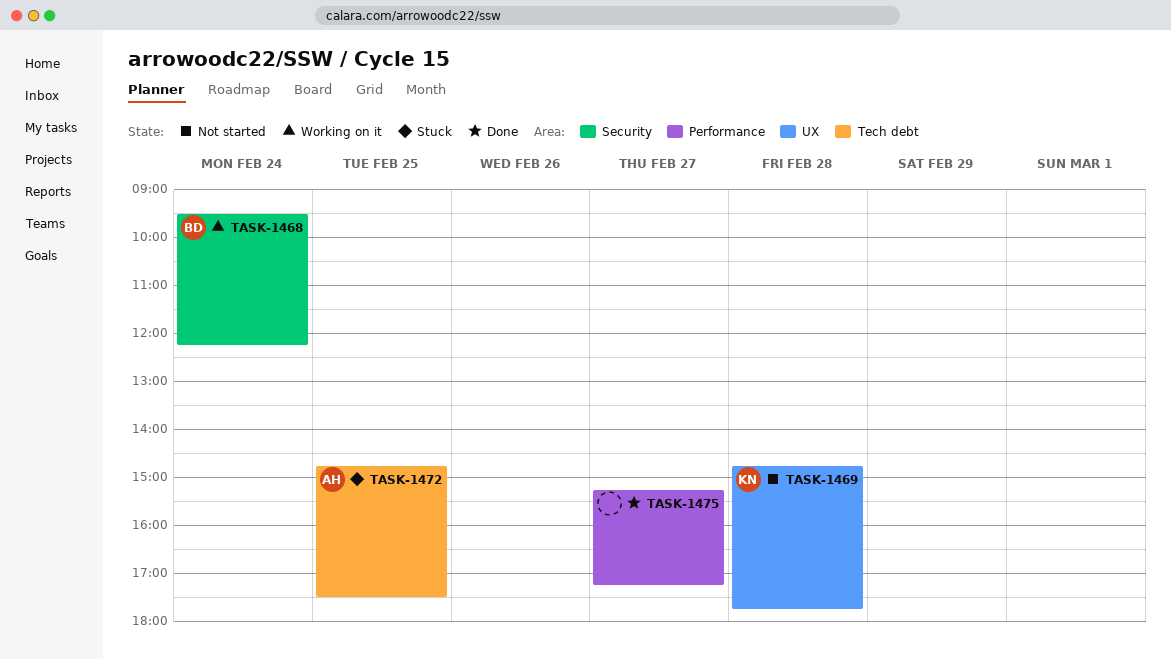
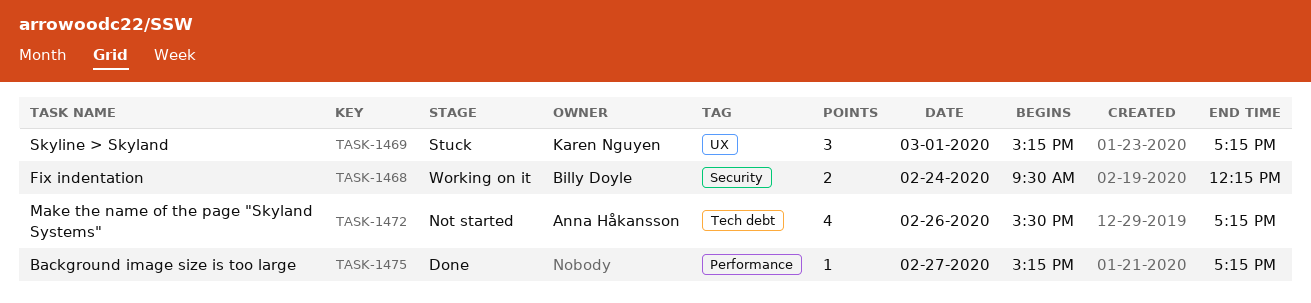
TASK-1469, status: Not started -> Stuck
TASK-1469, day: Feb 28 -> Mar 1
TASK-1469, begins: 14:45 -> 15:15
TASK-1469, ends: 17:45 -> 17:15
TASK-1472, status: Stuck -> Not started
TASK-1472, day: Feb 25 -> Feb 26
TASK-1472, begins: 14:45 -> 15:30
TASK-1472, ends: 17:30 -> 17:15

